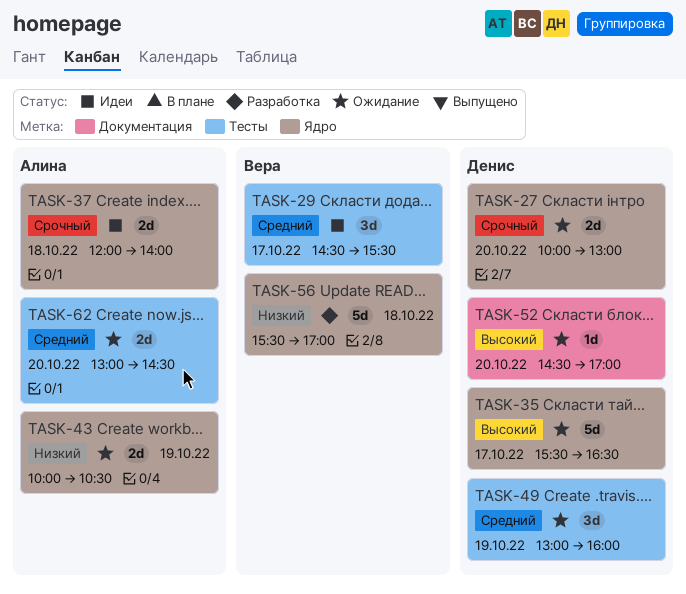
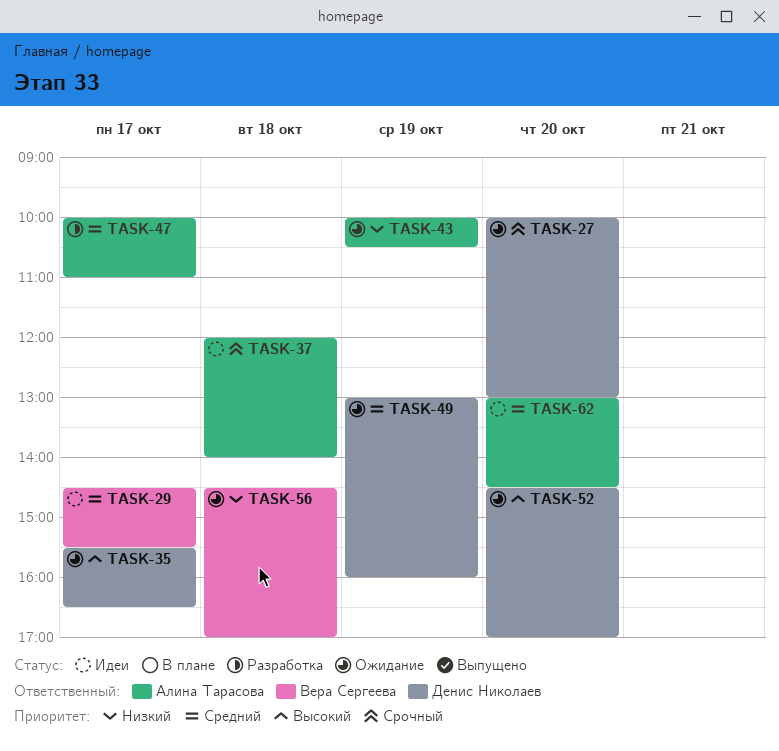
TASK-47: none -> present
TASK-56, status: Разработка -> Ожидание
TASK-56, begins: 15:30 -> 14:30
TASK-62, status: Ожидание -> Идеи

